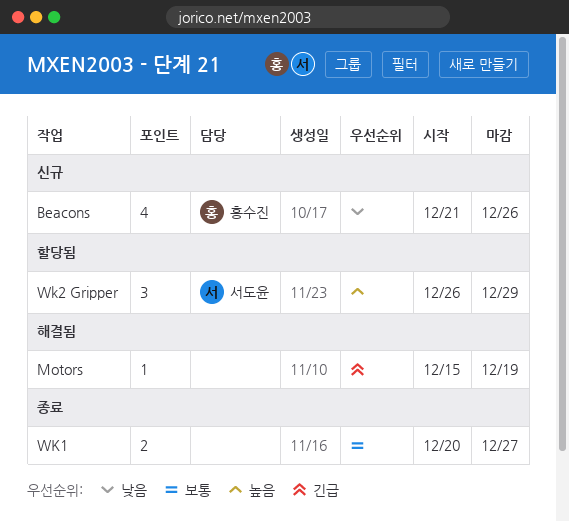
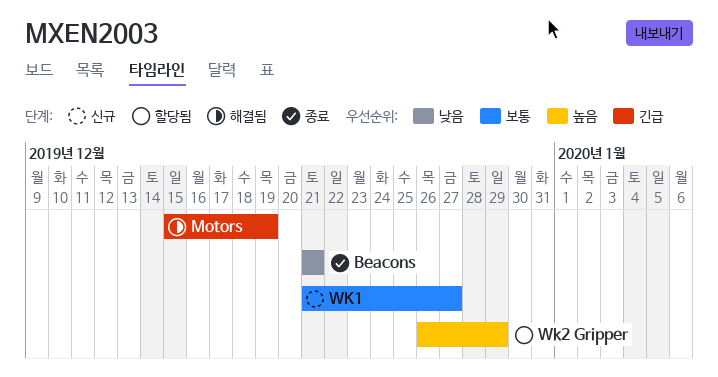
Beacons, status: 신규 -> 종료
Beacons, due: Dec 26 -> Dec 21
WK1, status: 종료 -> 신규
WK1, start: Dec 20 -> Dec 21

